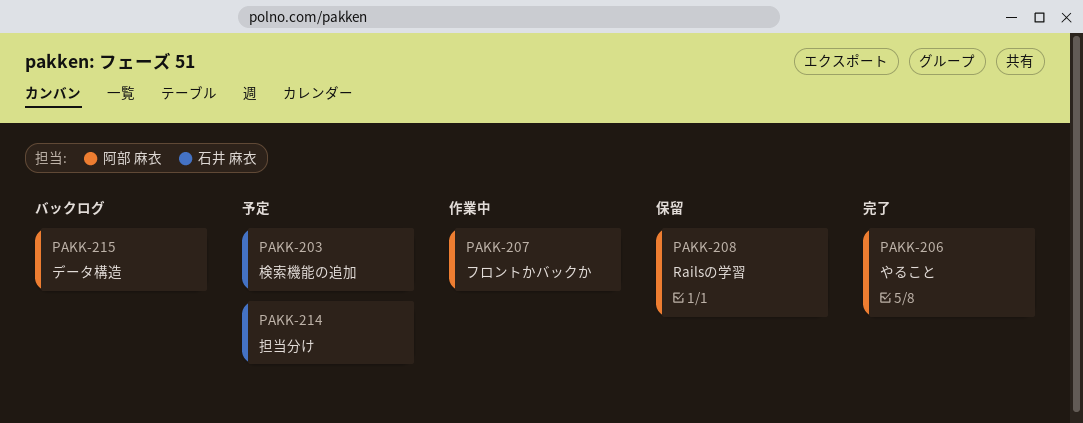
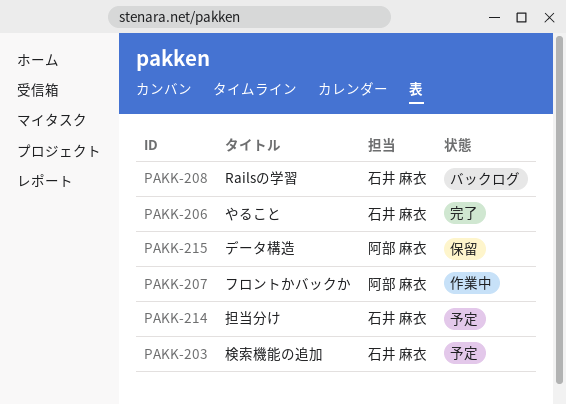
PAKK-206, owner: 阿部 麻衣 -> 石井 麻衣
PAKK-208, status: 保留 -> バックログ
PAKK-208, owner: 阿部 麻衣 -> 石井 麻衣
PAKK-215, status: バックログ -> 保留

